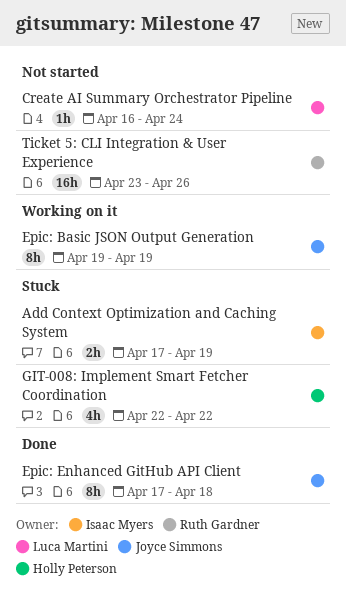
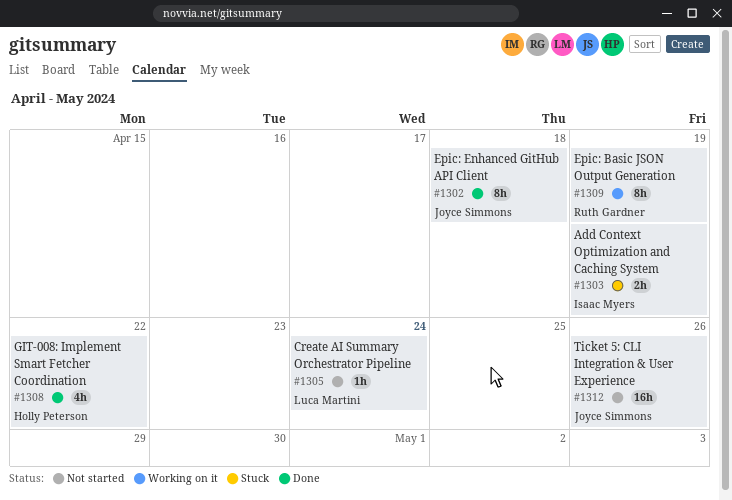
Epic: Basic JSON Output Generation, owner: Joyce Simmons -> Ruth Gardner
GIT-008: Implement Smart Fetcher Coordination, status: Stuck -> Done
Ticket 5: CLI Integration & User Experience, owner: Ruth Gardner -> Joyce Simmons

